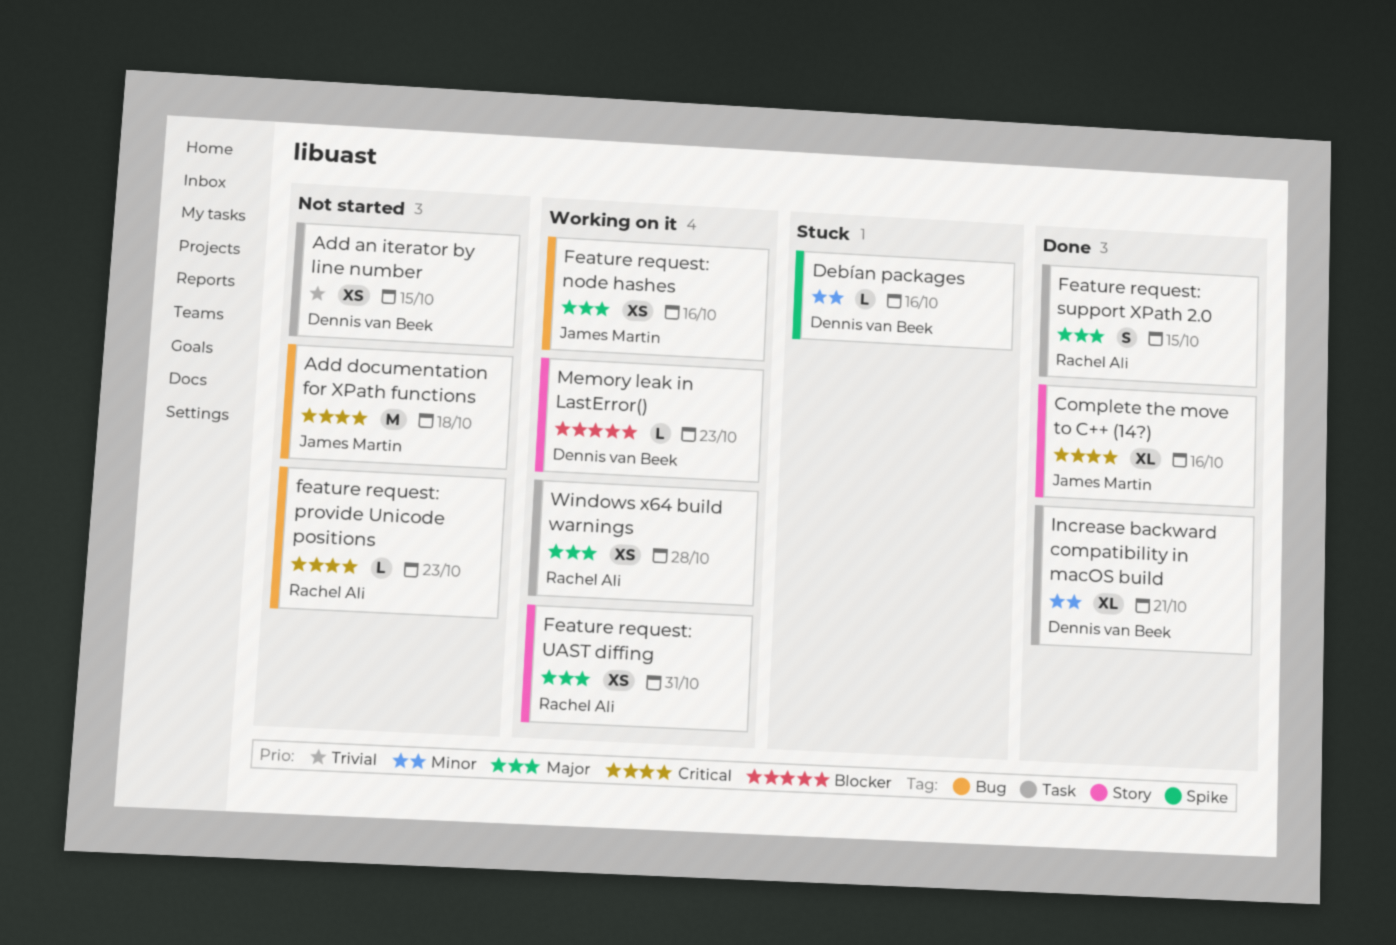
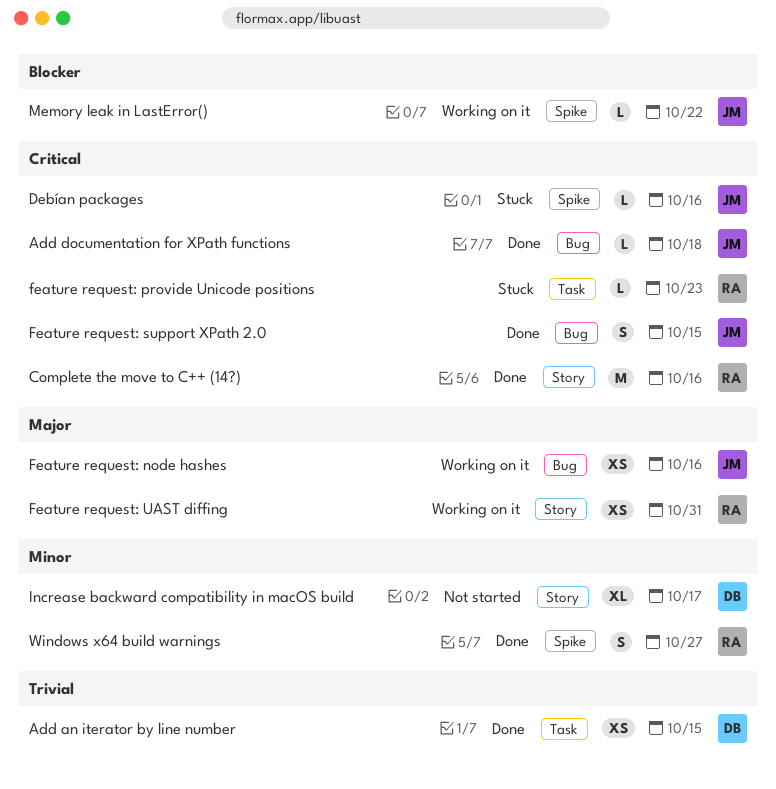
Add an iterator by line number, status: Not started -> Done
Add documentation for XPath functions, status: Not started -> Done
Add documentation for XPath functions, estimate: M -> L
Complete the move to C++ (14?), owner: James Martin -> Rachel Ali
Complete the move to C++ (14?), estimate: XL -> M
Debían packages, owner: Dennis van Beek -> James Martin
Debían packages, priority: Minor -> Critical
feature request: provide Unicode positions, status: Not started -> Stuck
feature request: provide Unicode positions, label: Bug -> Task
Feature request: support XPath 2.0, owner: Rachel Ali -> James Martin
Feature request: support XPath 2.0, priority: Major -> Critical
Feature request: support XPath 2.0, label: Task -> Bug
Increase backward compatibility in macOS build, status: Done -> Not started
Increase backward compatibility in macOS build, label: Task -> Story
Increase backward compatibility in macOS build, due: Oct 21 -> Oct 17
Memory leak in LastError(), owner: Dennis van Beek -> James Martin
Memory leak in LastError(), label: Story -> Spike
Memory leak in LastError(), due: Oct 23 -> Oct 22
Windows x64 build warnings, status: Working on it -> Done
Windows x64 build warnings, priority: Major -> Minor
Windows x64 build warnings, label: Task -> Spike
Windows x64 build warnings, estimate: XS -> S
Windows x64 build warnings, due: Oct 28 -> Oct 27

